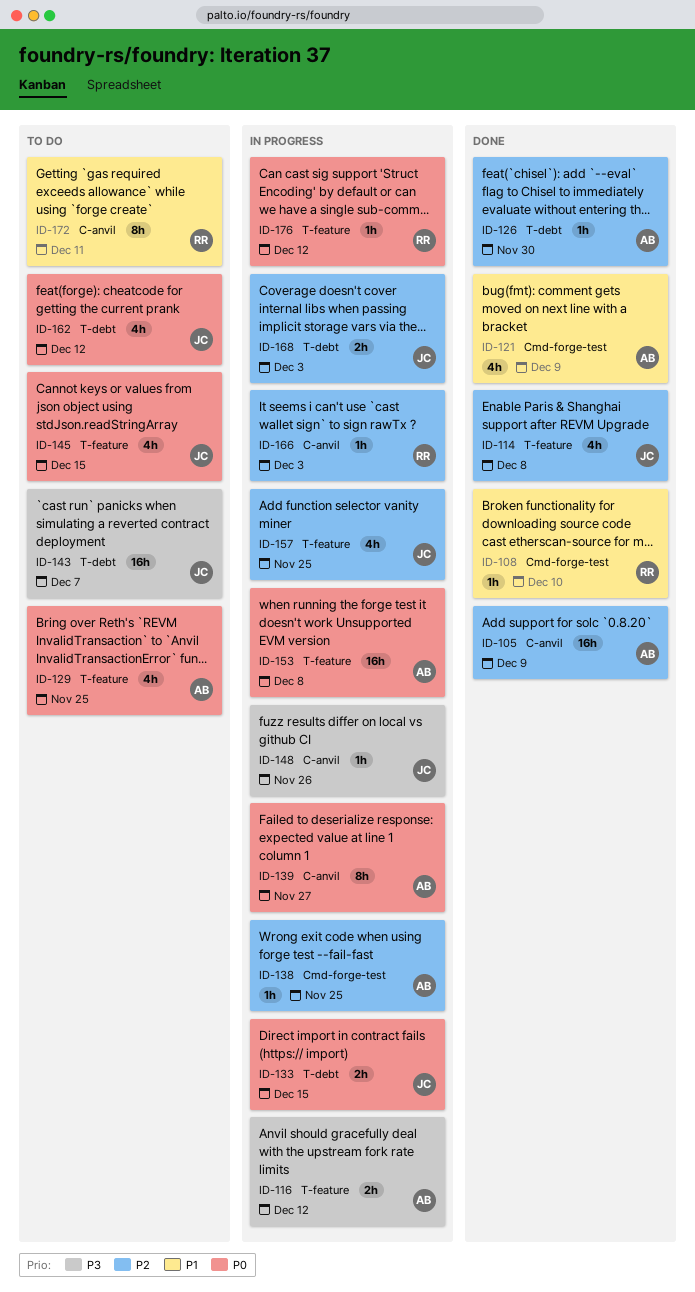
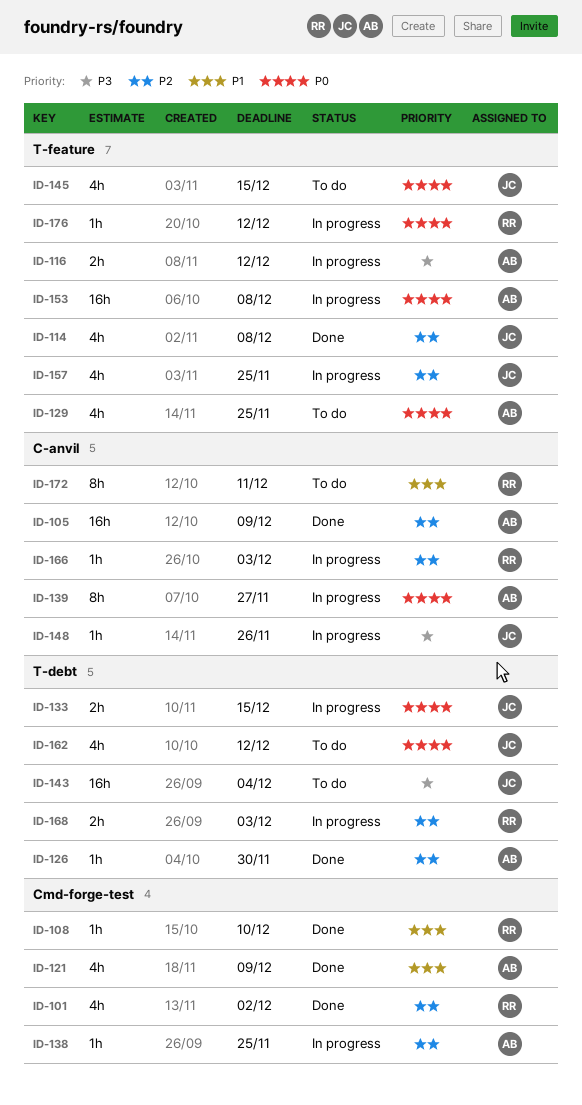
ID-101: none -> present
ID-143, due: Dec 7 -> Dec 4
ID-168, owner: JC -> RR

